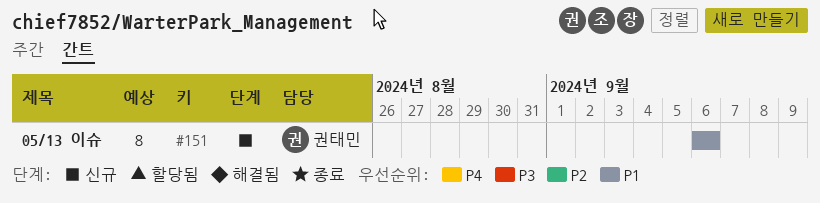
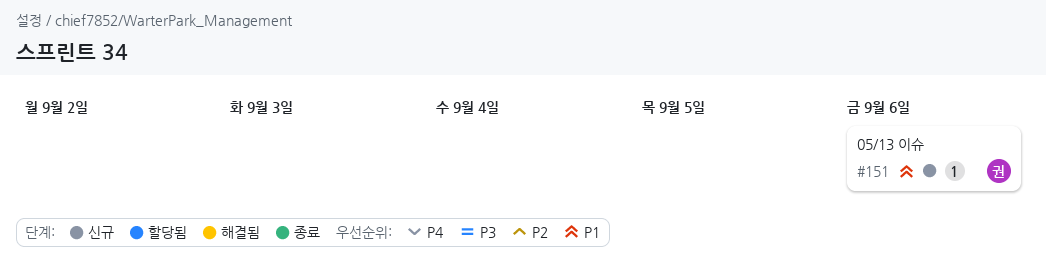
#151, estimate: 8 -> 1

